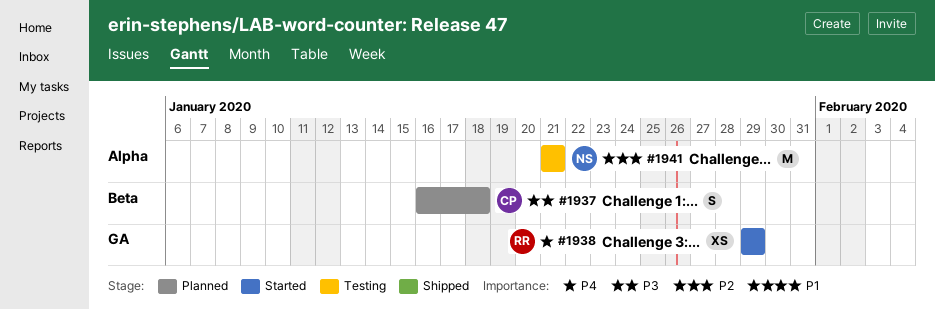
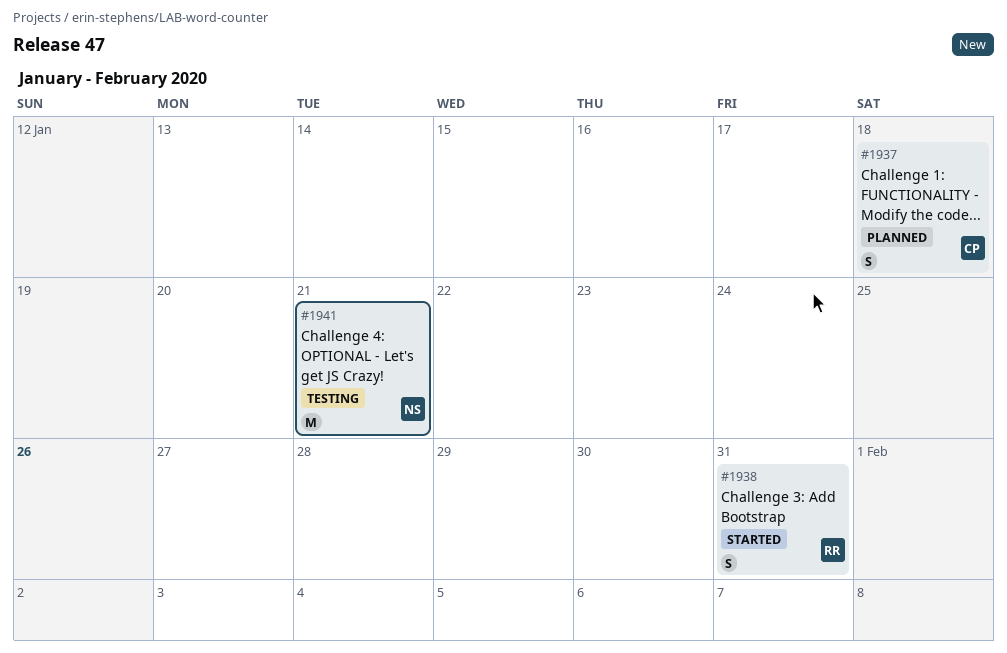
#1938, estimate: XS -> S
#1938, due: Jan 29 -> Jan 31

